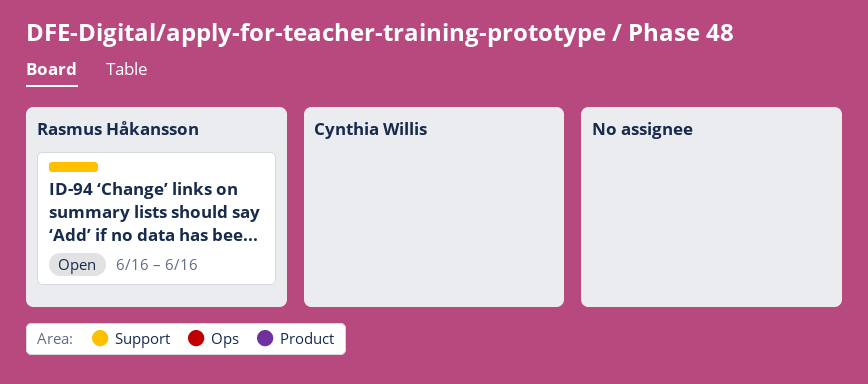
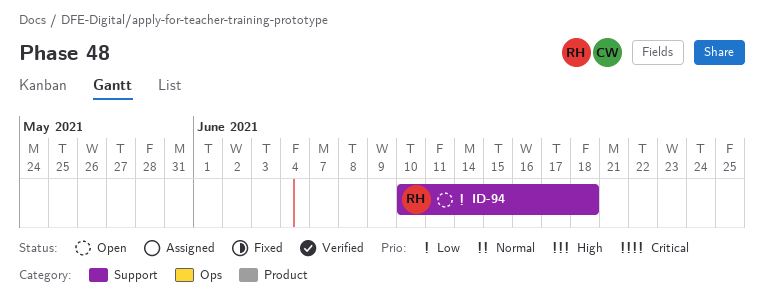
ID-94, start: Jun 16 -> Jun 10
ID-94, due: Jun 16 -> Jun 18

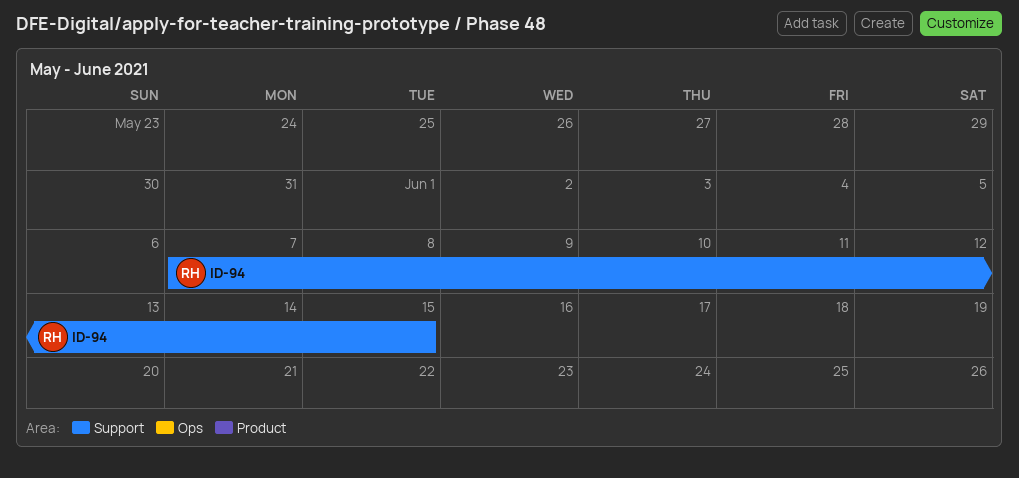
ID-94, start: Jun 10 -> Jun 7
ID-94, due: Jun 18 -> Jun 15

